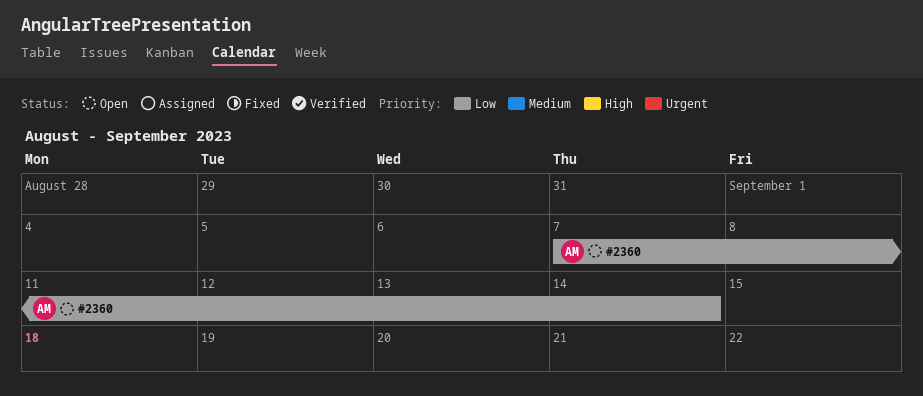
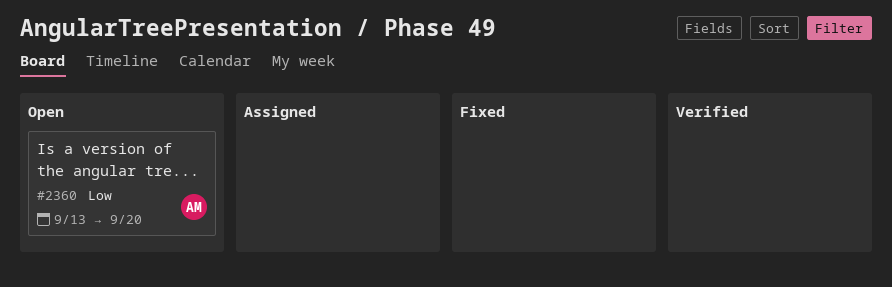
#2360, start: Sep 7 -> Sep 13
#2360, due: Sep 14 -> Sep 20

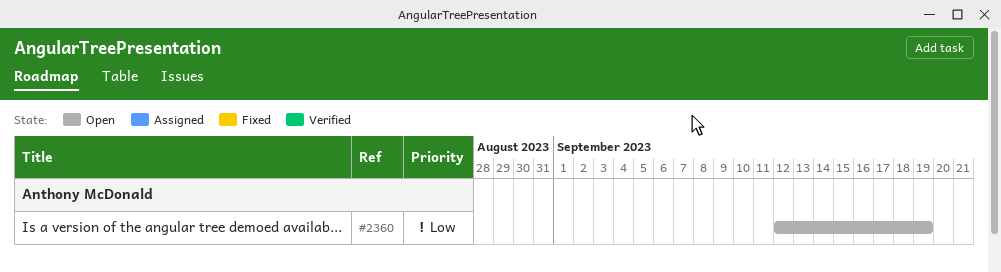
#2360, start: Sep 13 -> Sep 12
#2360, due: Sep 20 -> Sep 19

